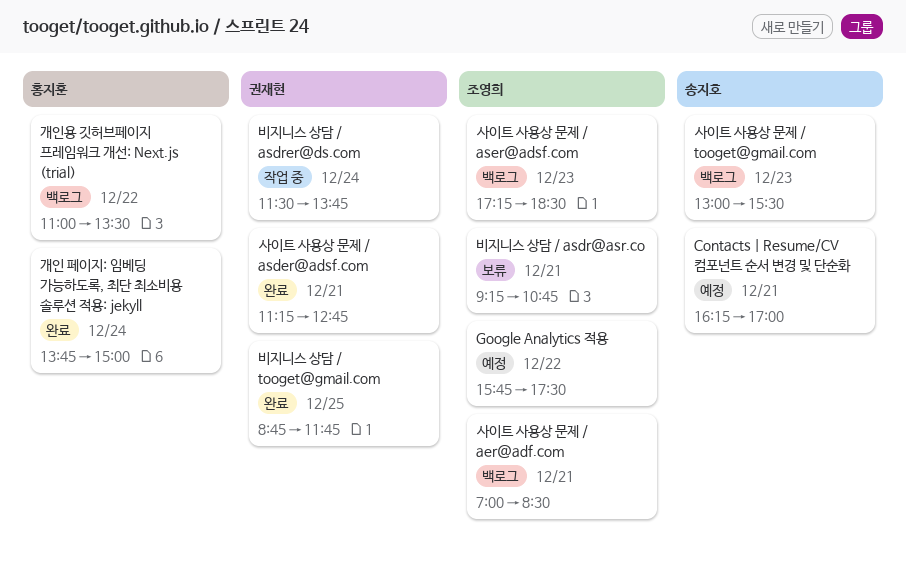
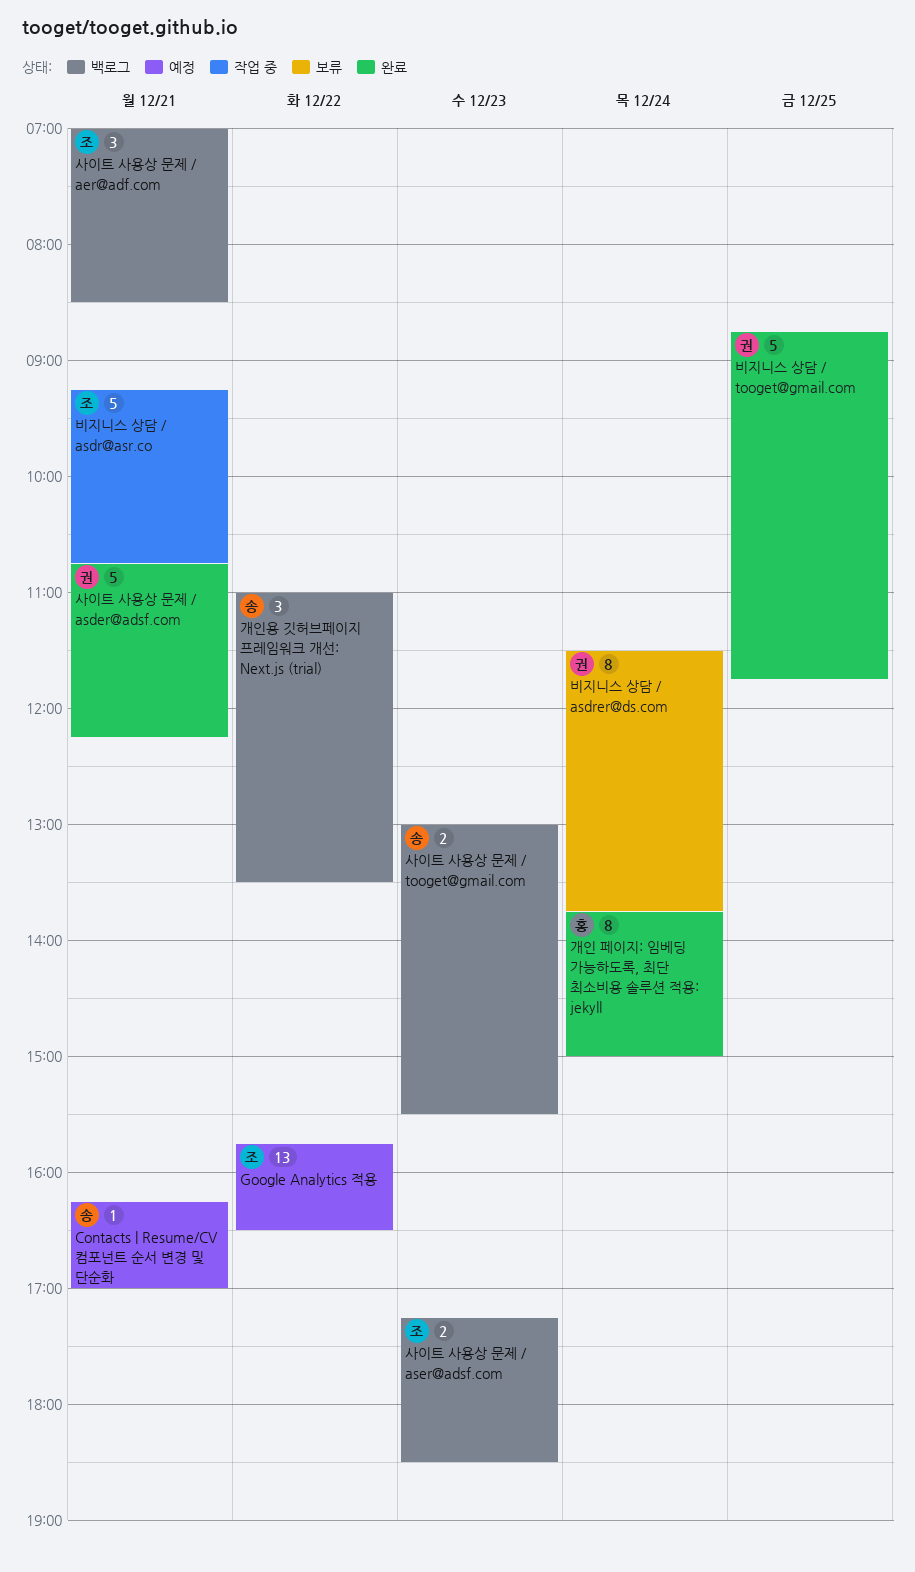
Google Analytics 적용, ends: 17:30 -> 16:30
개인용 깃허브페이지 프레임워크 개선: Next.js (trial), owner: 홍지훈 -> 송지호
비지니스 상담 / asdr@asr.co, status: 보류 -> 작업 중
비지니스 상담 / asdrer@ds.com, status: 작업 중 -> 보류
사이트 사용상 문제 / asder@adsf.com, begins: 11:15 -> 10:45
사이트 사용상 문제 / asder@adsf.com, ends: 12:45 -> 12:15

